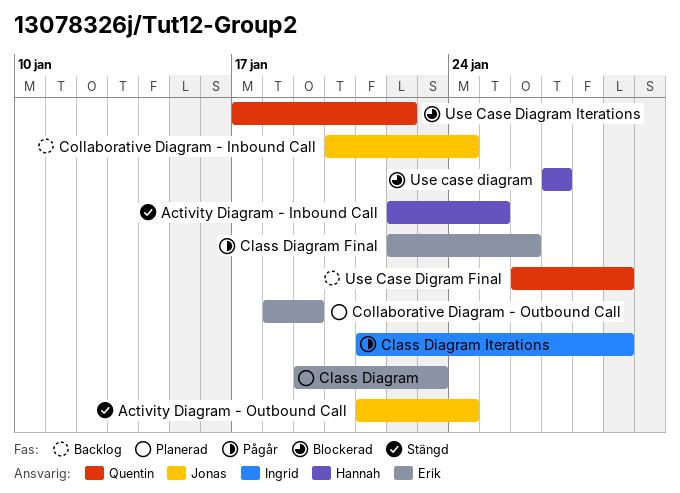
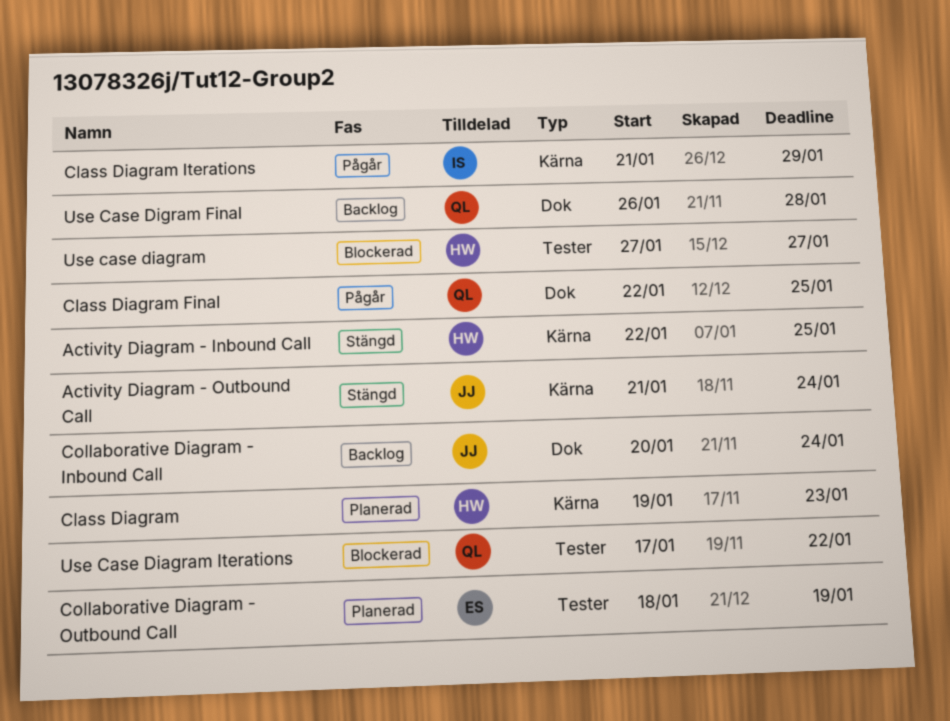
Class Diagram, owner: Erik -> Hannah
Class Diagram Final, owner: Erik -> Quentin
Class Diagram Final, due: Jan 26 -> Jan 25
Use Case Digram Final, due: Jan 29 -> Jan 28

